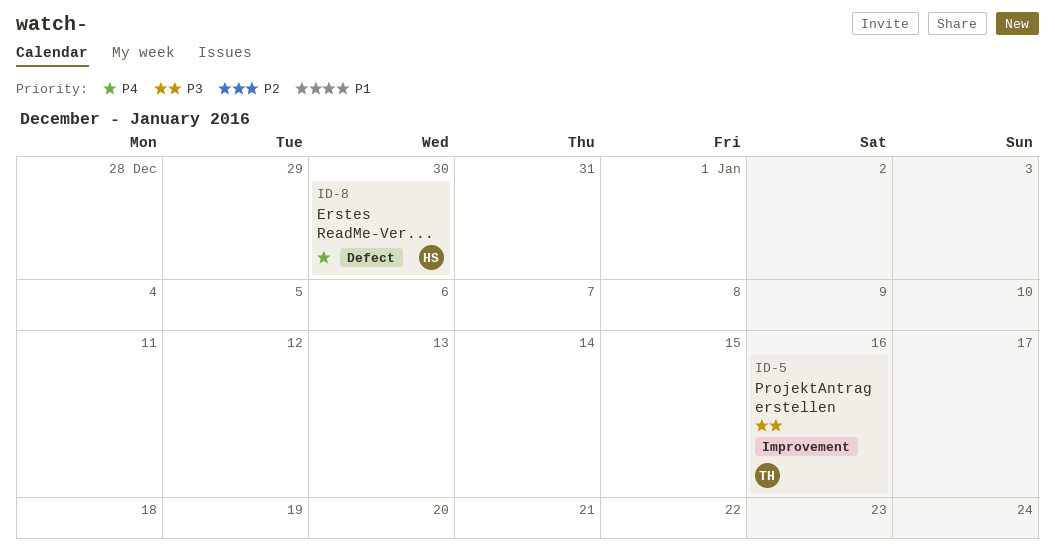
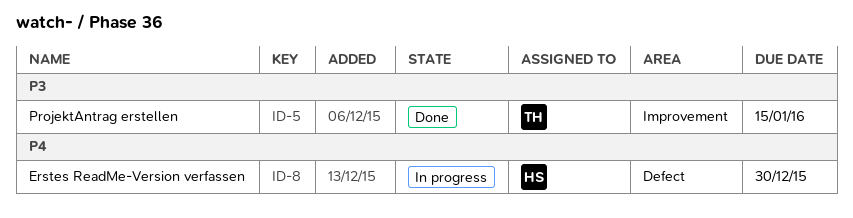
ID-5, due: Jan 16 -> Jan 15

